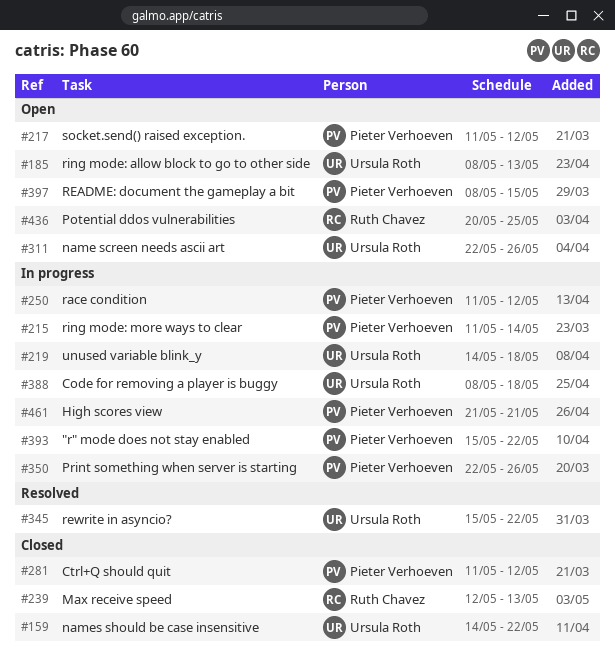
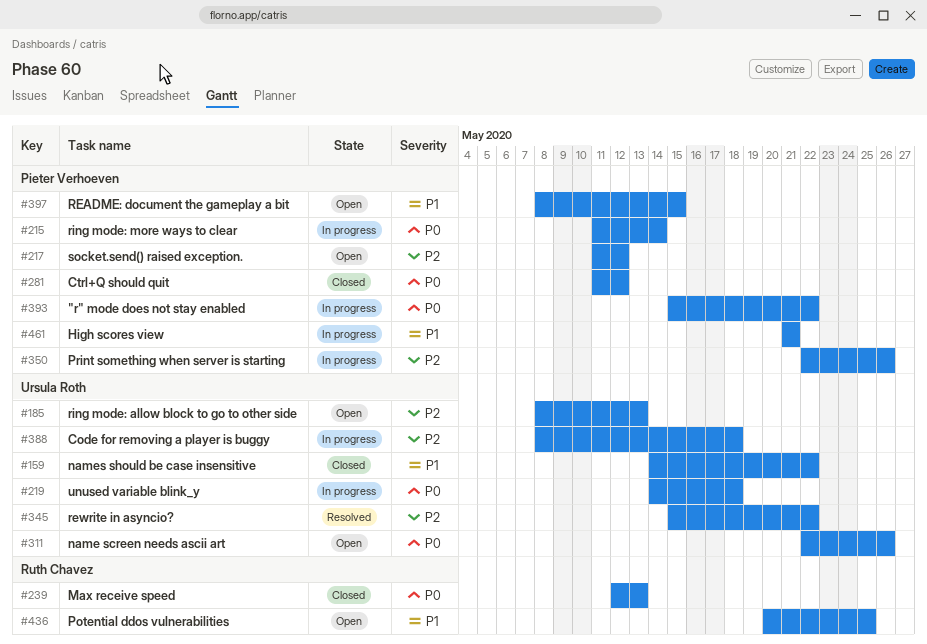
#250: present -> none

